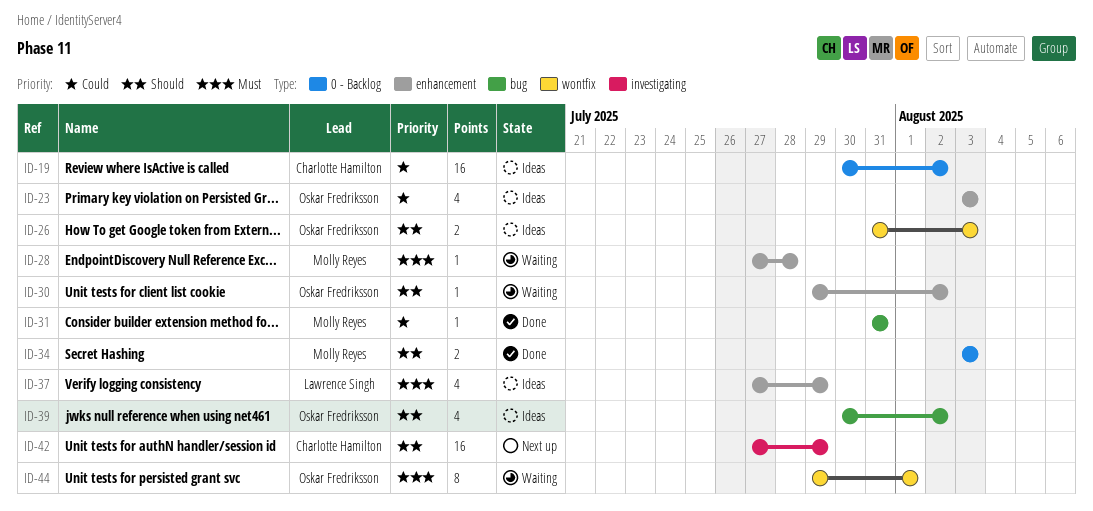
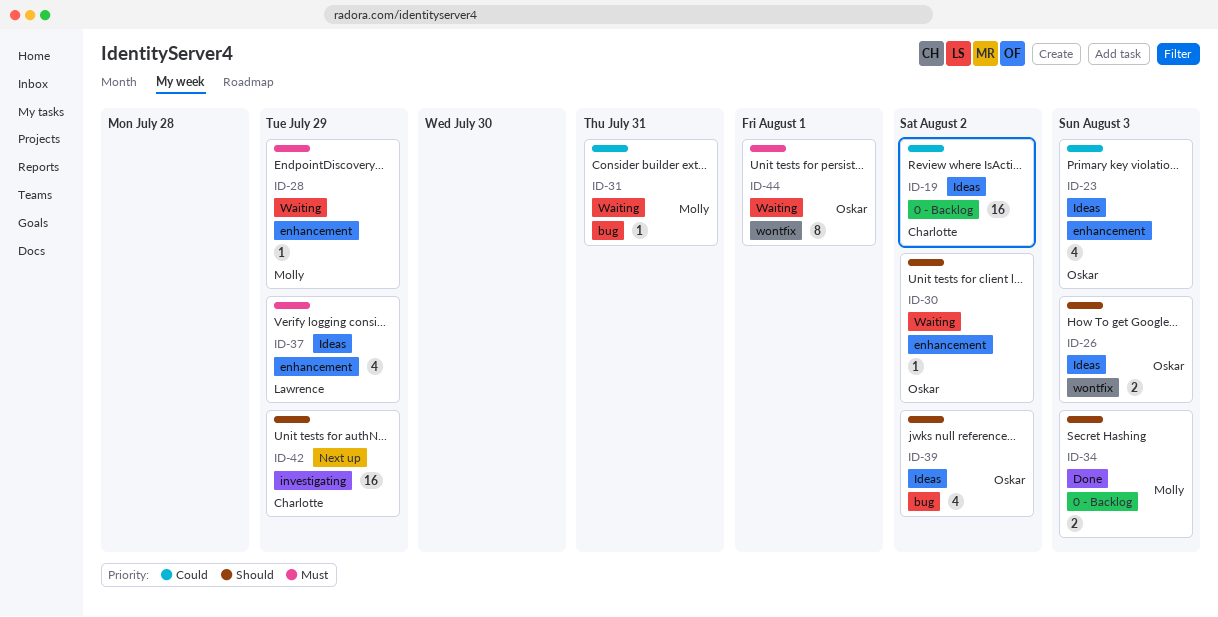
ID-28, due: Jul 28 -> Jul 29
ID-31, status: Done -> Waiting

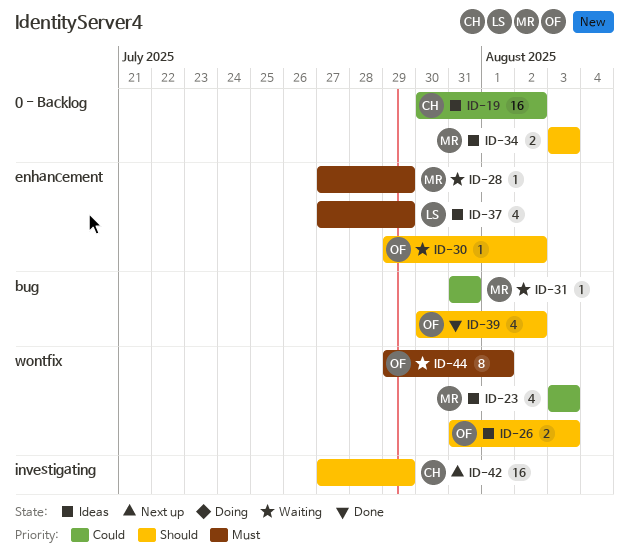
ID-23, owner: Oskar -> Molly
ID-23, label: enhancement -> wontfix
ID-34, status: Done -> Ideas
ID-39, status: Ideas -> Done

